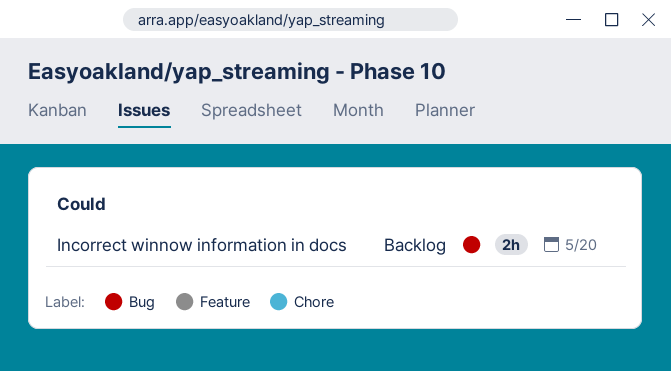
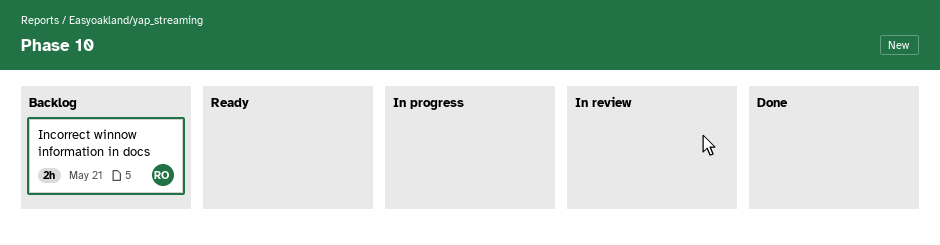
Incorrect winnow information in docs, due: May 20 -> May 21

